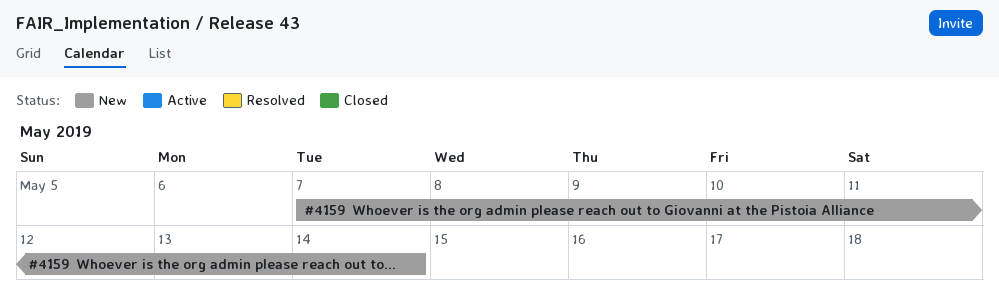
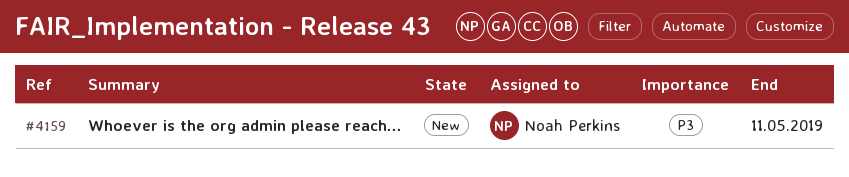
#4159, due: May 14 -> May 11

